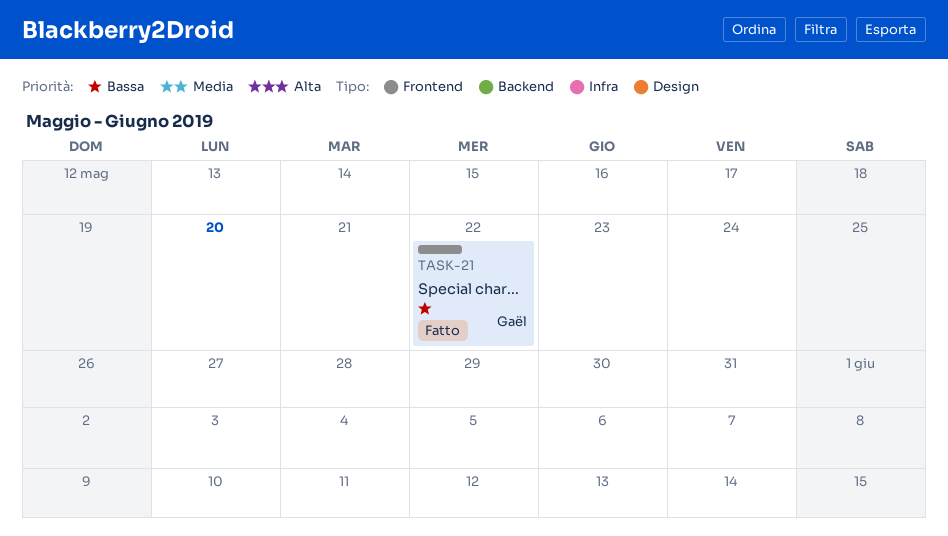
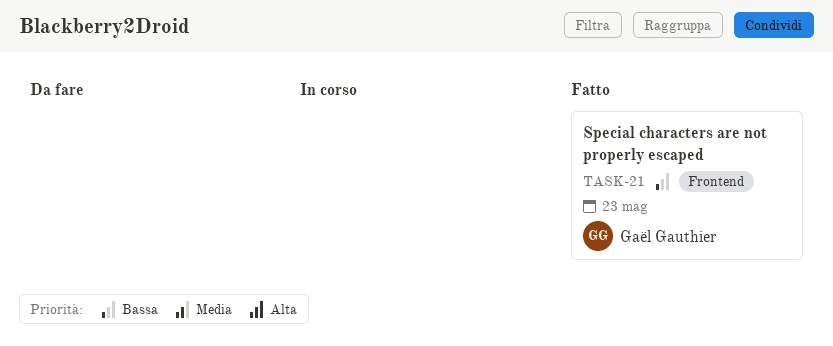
TASK-21, due: May 22 -> May 23

